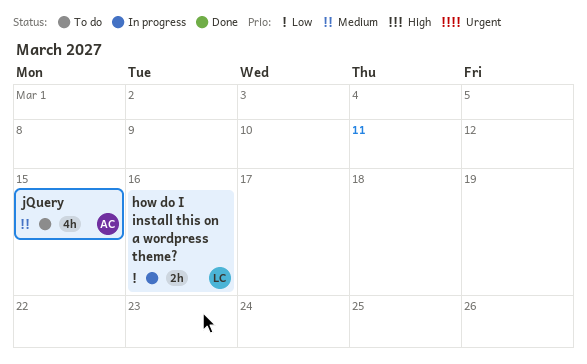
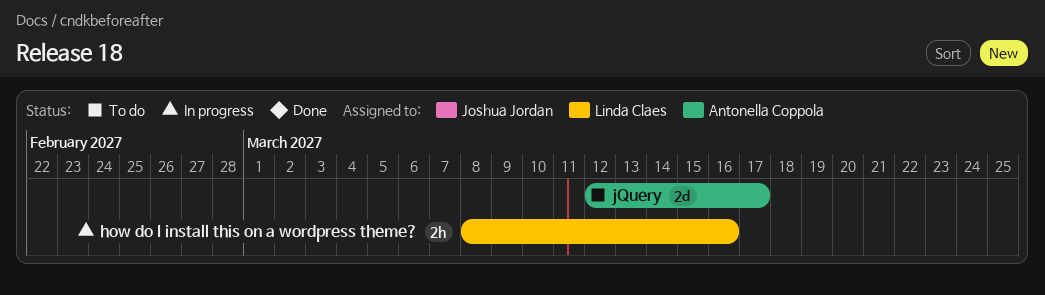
jQuery, estimate: 4h -> 2d
jQuery, due: Mar 15 -> Mar 17

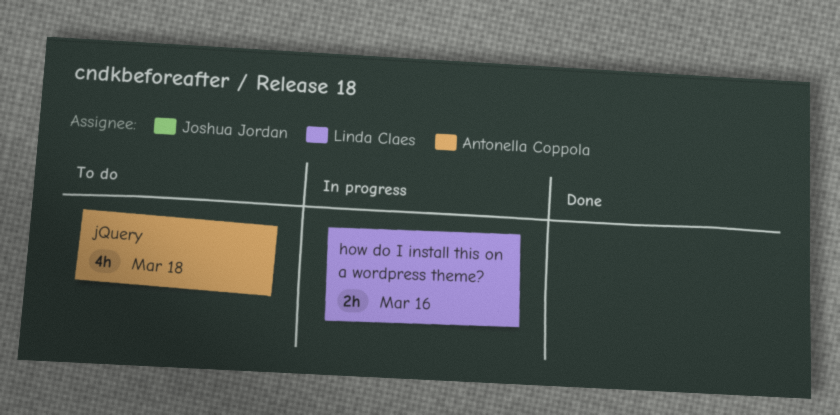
jQuery, estimate: 2d -> 4h
jQuery, due: Mar 17 -> Mar 18

